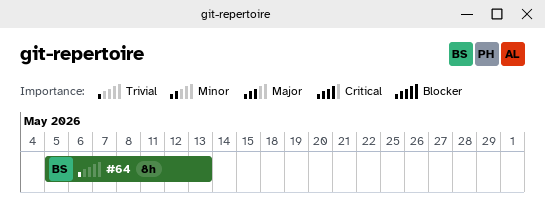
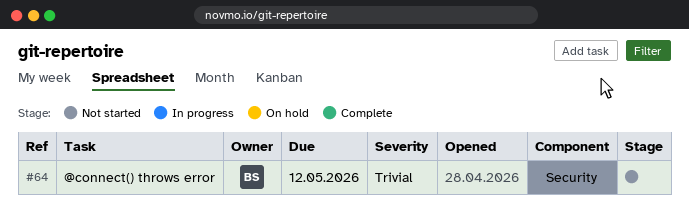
#64, due: May 13 -> May 12

